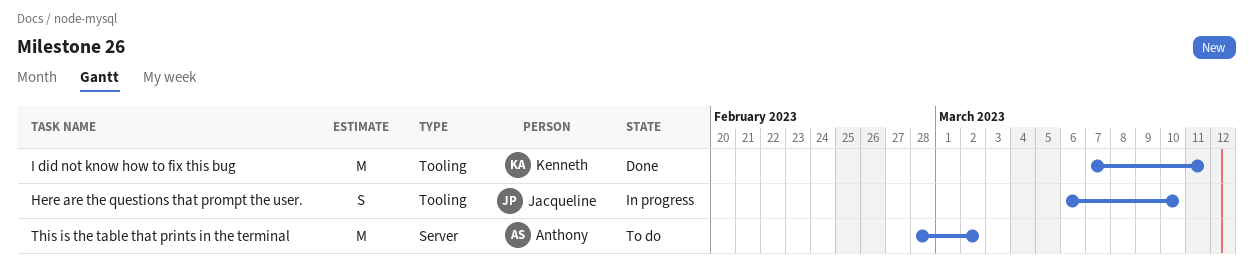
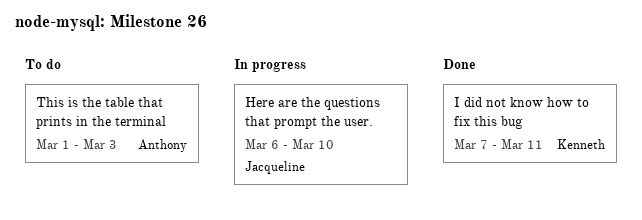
This is the table that prints in the terminal, start: Feb 28 -> Mar 1
This is the table that prints in the terminal, due: Mar 2 -> Mar 3

